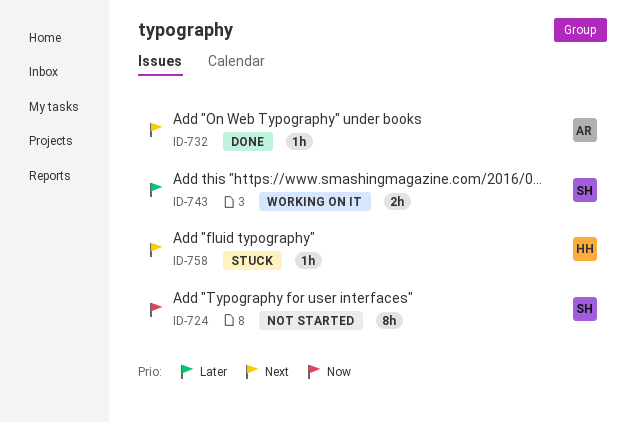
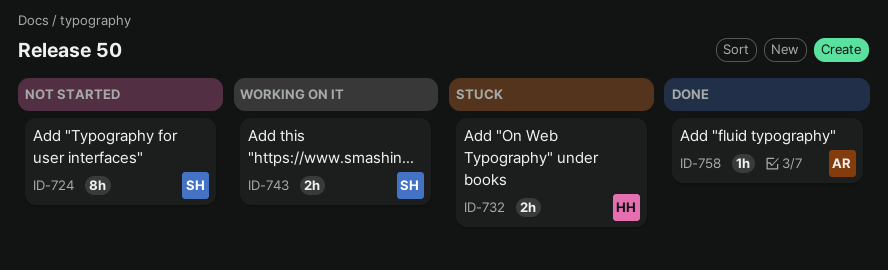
ID-732, status: Done -> Stuck
ID-732, owner: AR -> HH
ID-732, estimate: 1h -> 2h
ID-758, status: Stuck -> Done
ID-758, owner: HH -> AR

